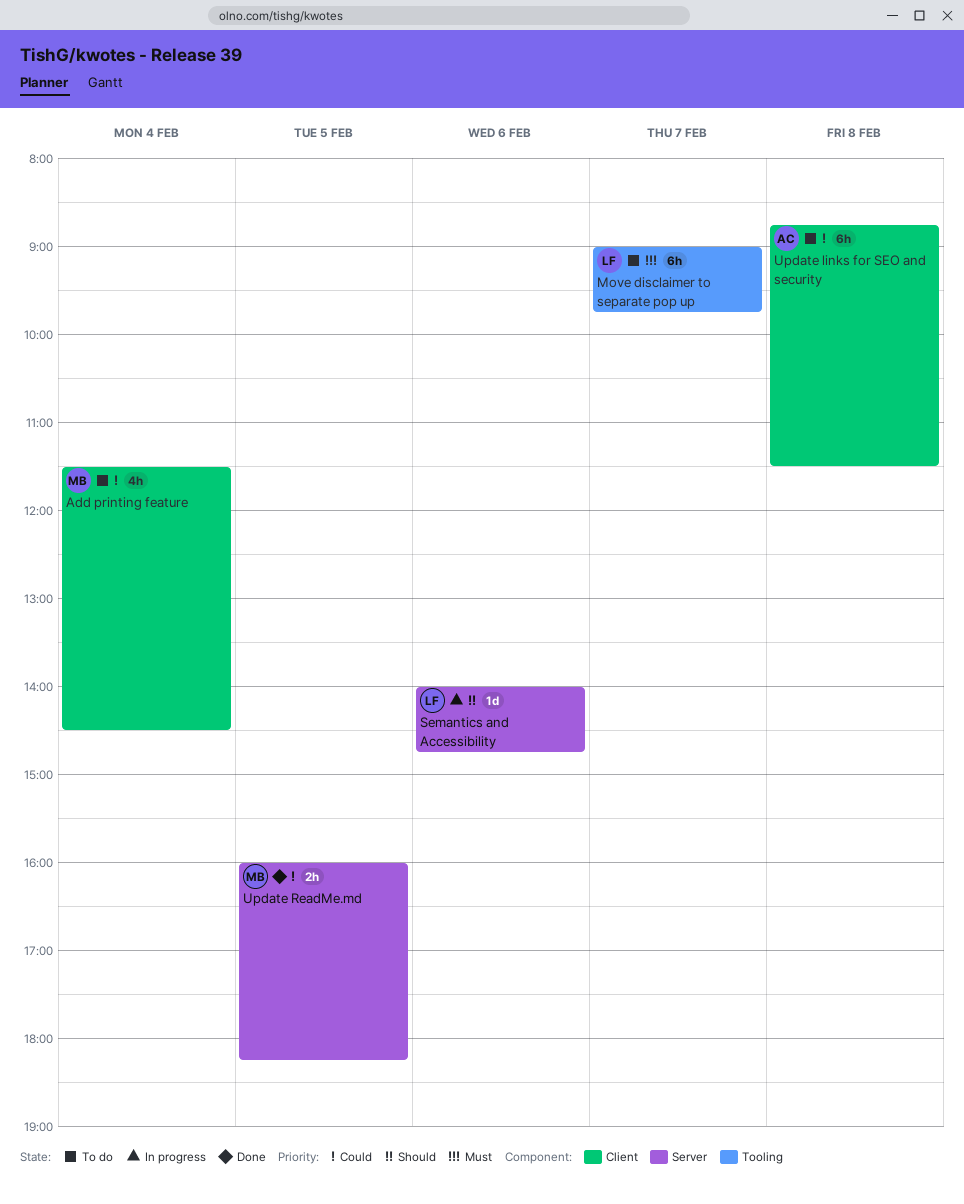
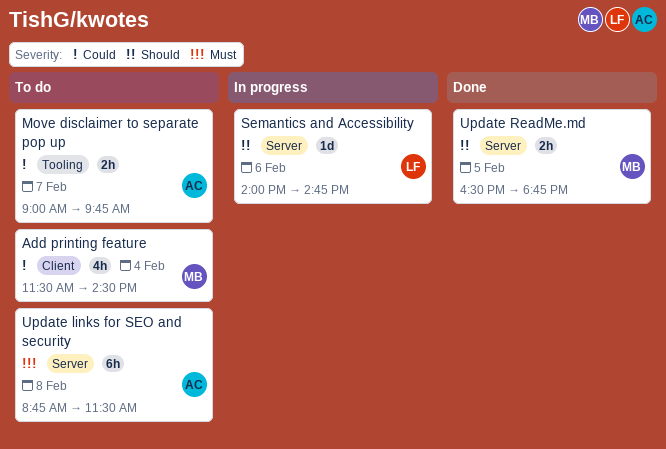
Move disclaimer to separate pop up, owner: LF -> AC
Move disclaimer to separate pop up, priority: Must -> Could
Move disclaimer to separate pop up, estimate: 6h -> 2h
Update links for SEO and security, priority: Could -> Must
Update links for SEO and security, label: Client -> Server
Update ReadMe.md, priority: Could -> Should
Update ReadMe.md, begins: 16:00 -> 16:30
Update ReadMe.md, ends: 18:15 -> 18:45

